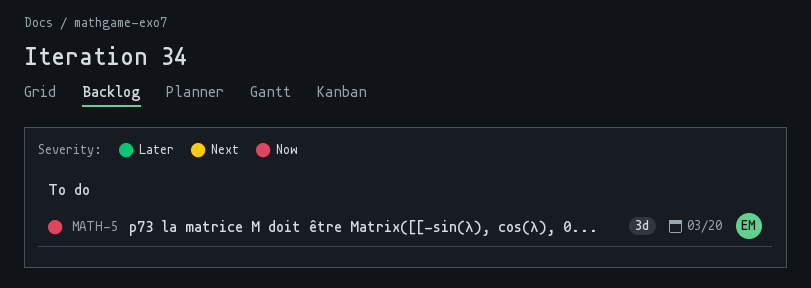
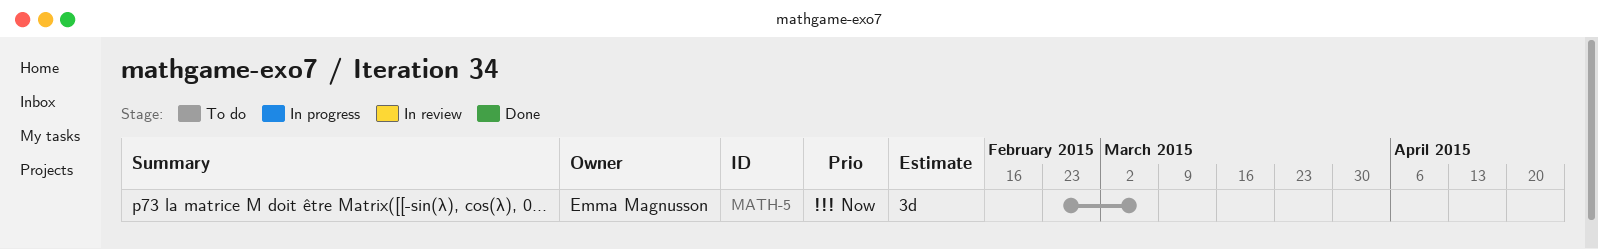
MATH-5, due: Mar 20 -> Mar 6

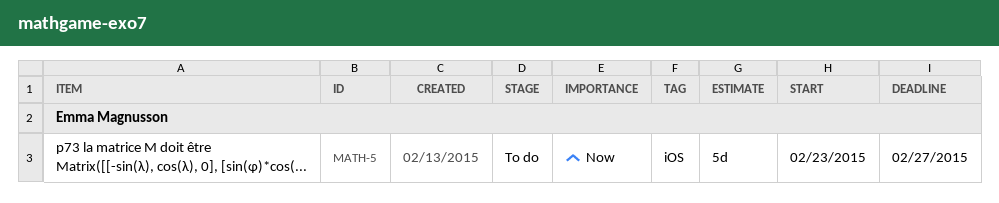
MATH-5, estimate: 3d -> 5d
MATH-5, due: Mar 6 -> Feb 27

